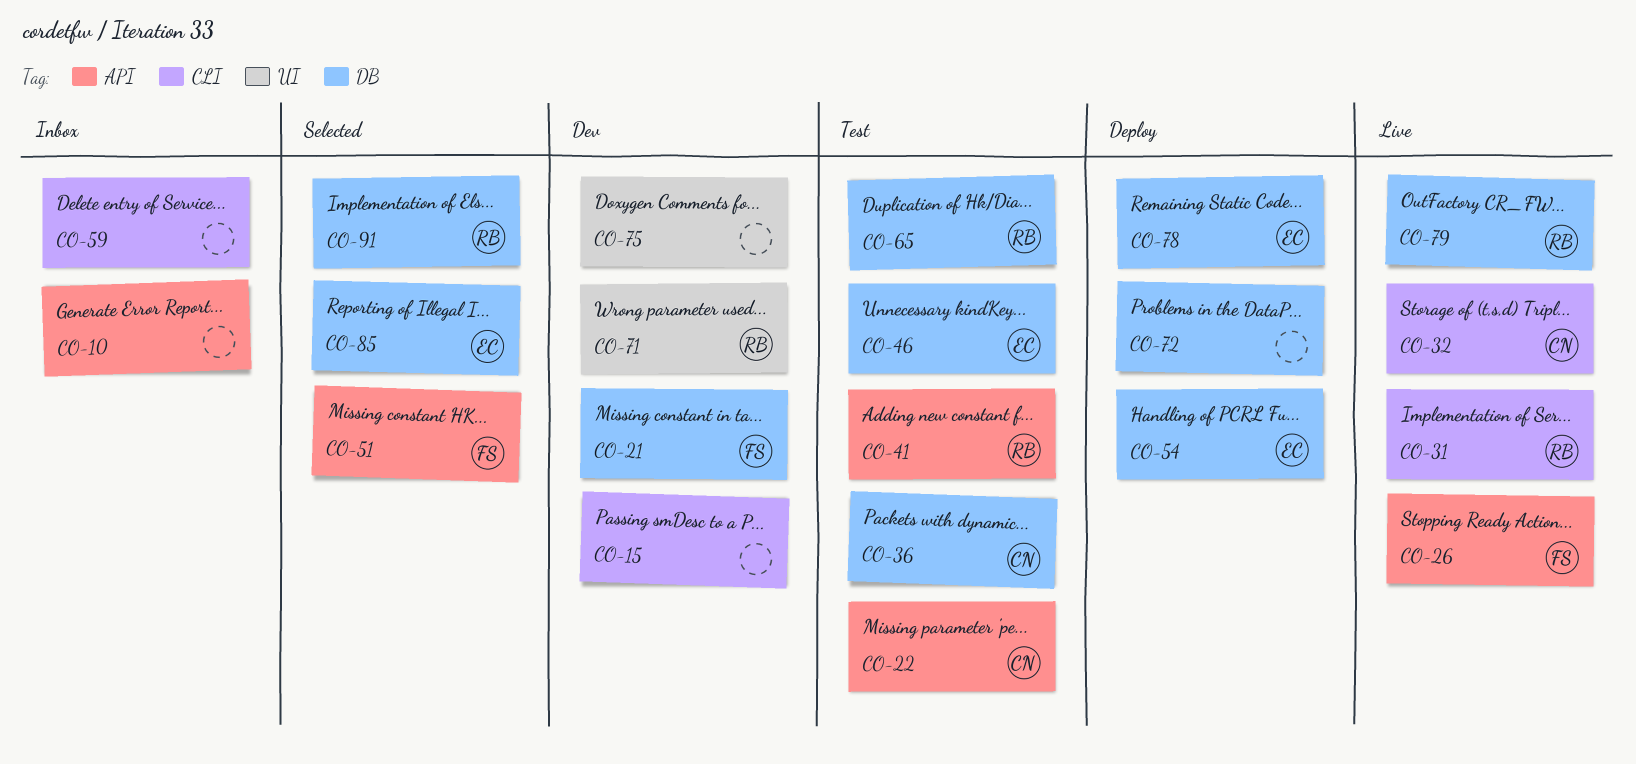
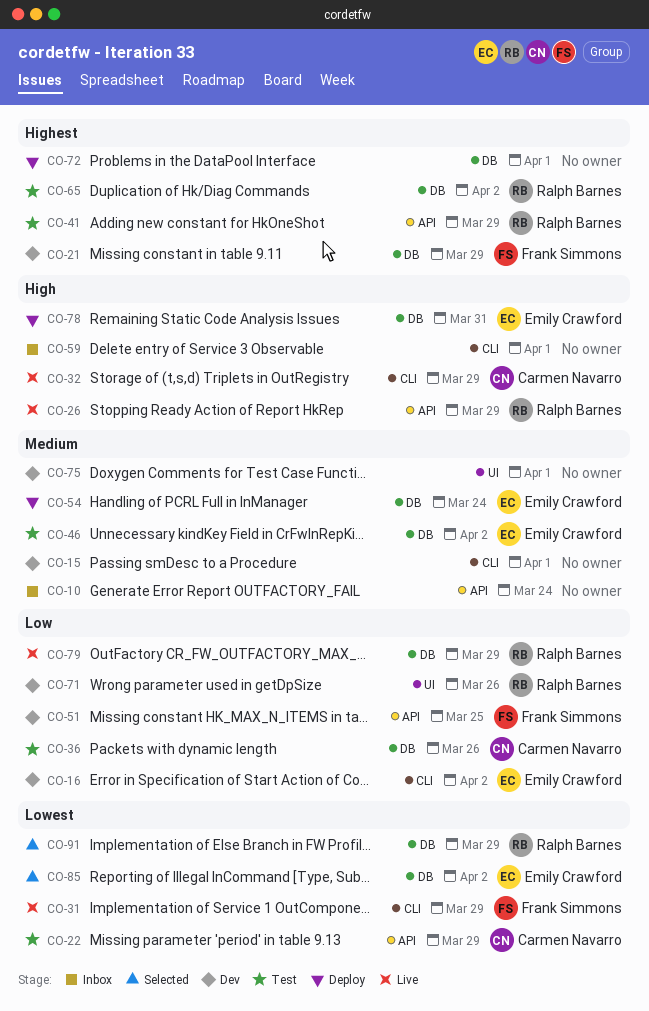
CO-16: none -> present
CO-26, owner: Frank Simmons -> Ralph Barnes
CO-31, owner: Ralph Barnes -> Frank Simmons
CO-51, status: Selected -> Dev

